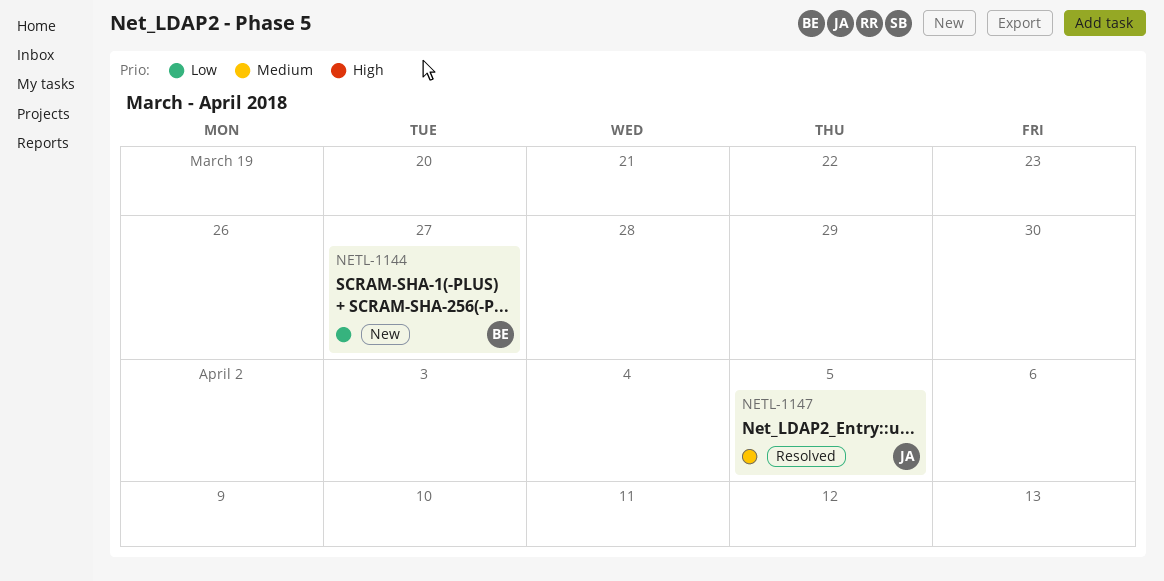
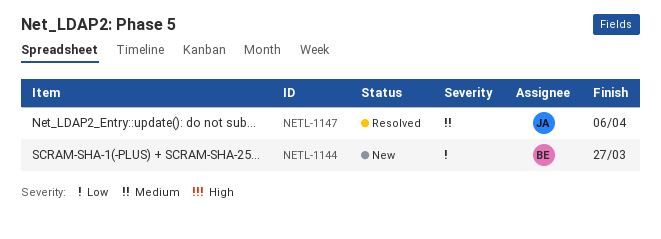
NETL-1147, due: Apr 5 -> Apr 6

